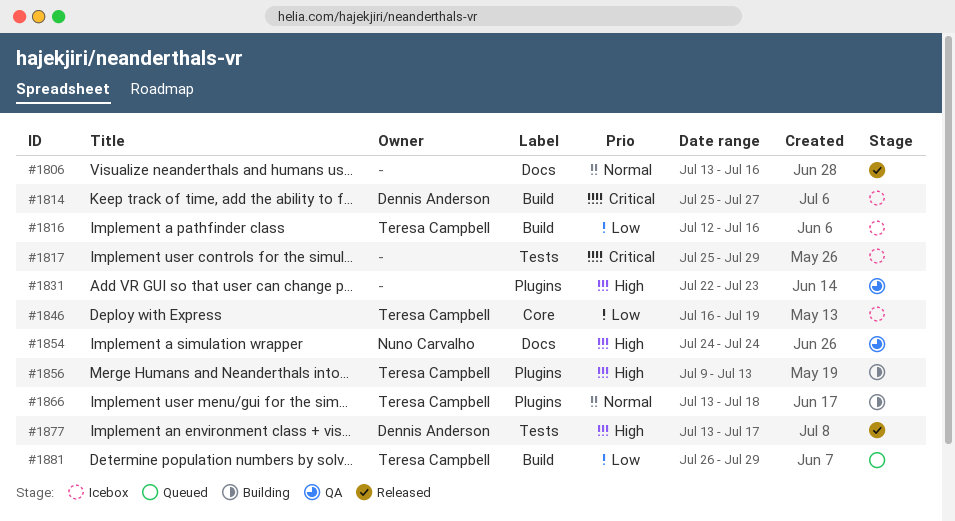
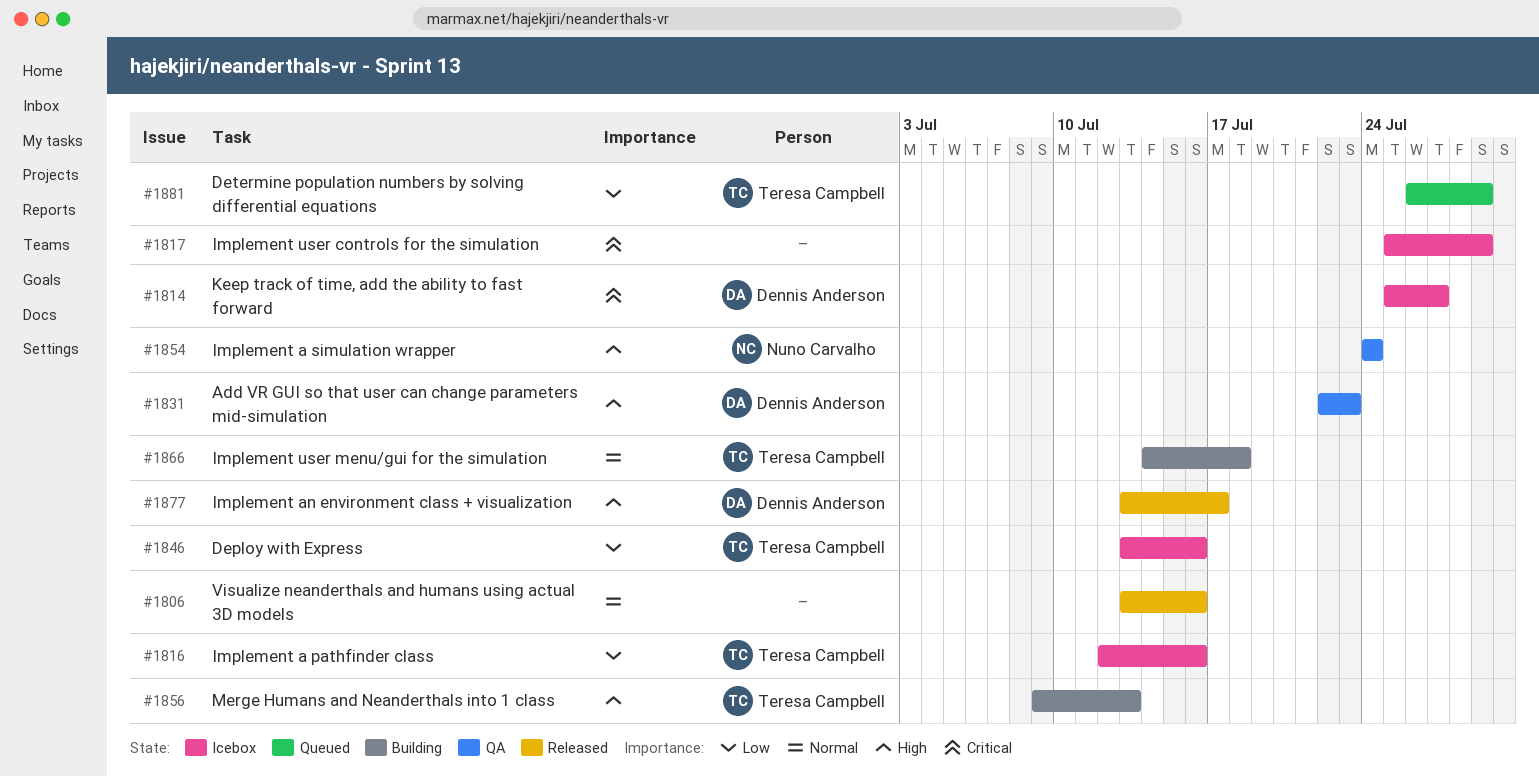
#1831, owner: none -> Dennis Anderson
#1846, start: Jul 16 -> Jul 13
#1846, due: Jul 19 -> Jul 16
#1866, start: Jul 13 -> Jul 14

